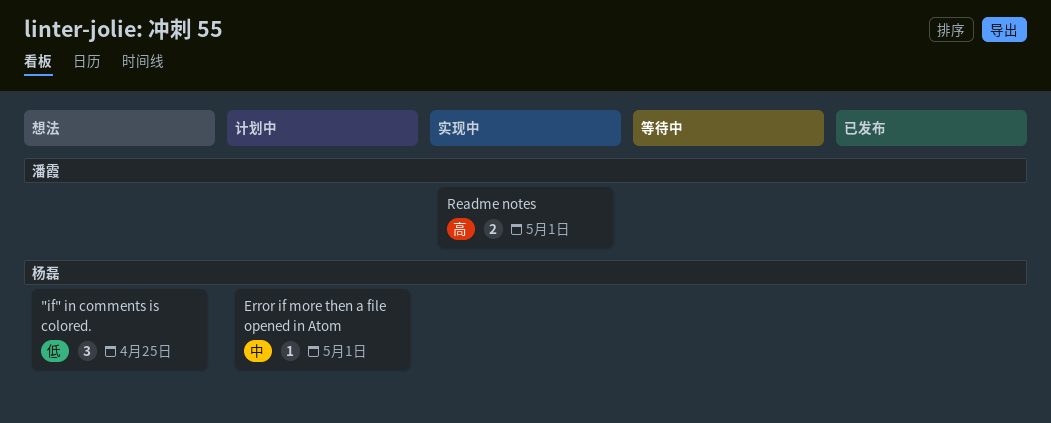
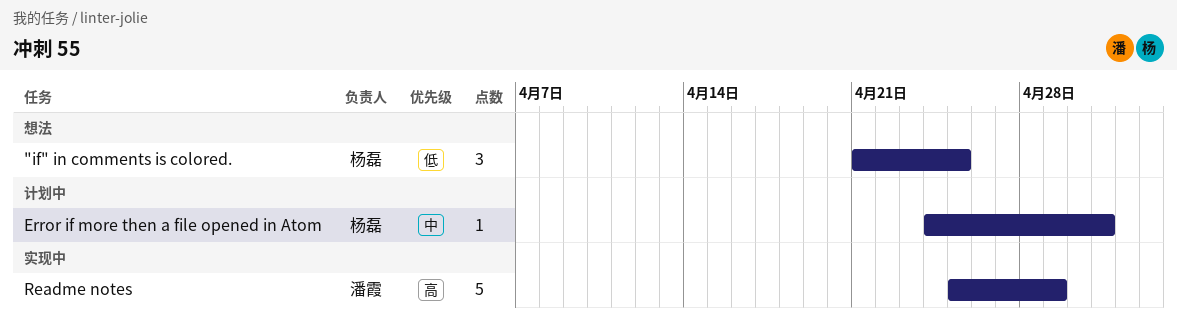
Readme notes, estimate: 2 -> 5
Readme notes, due: May 1 -> Apr 29

